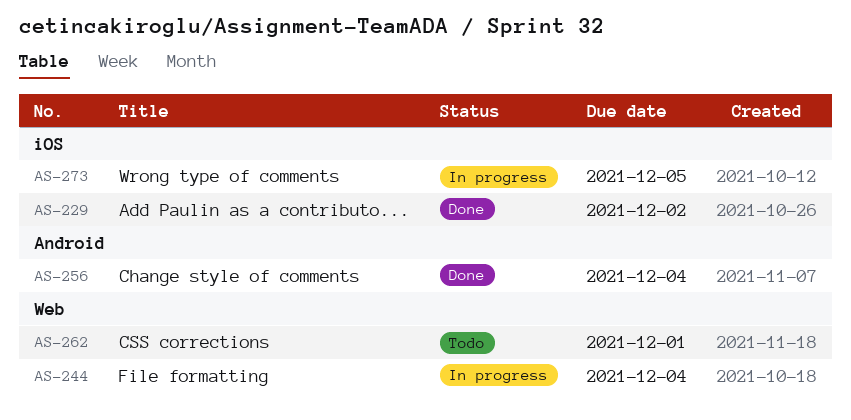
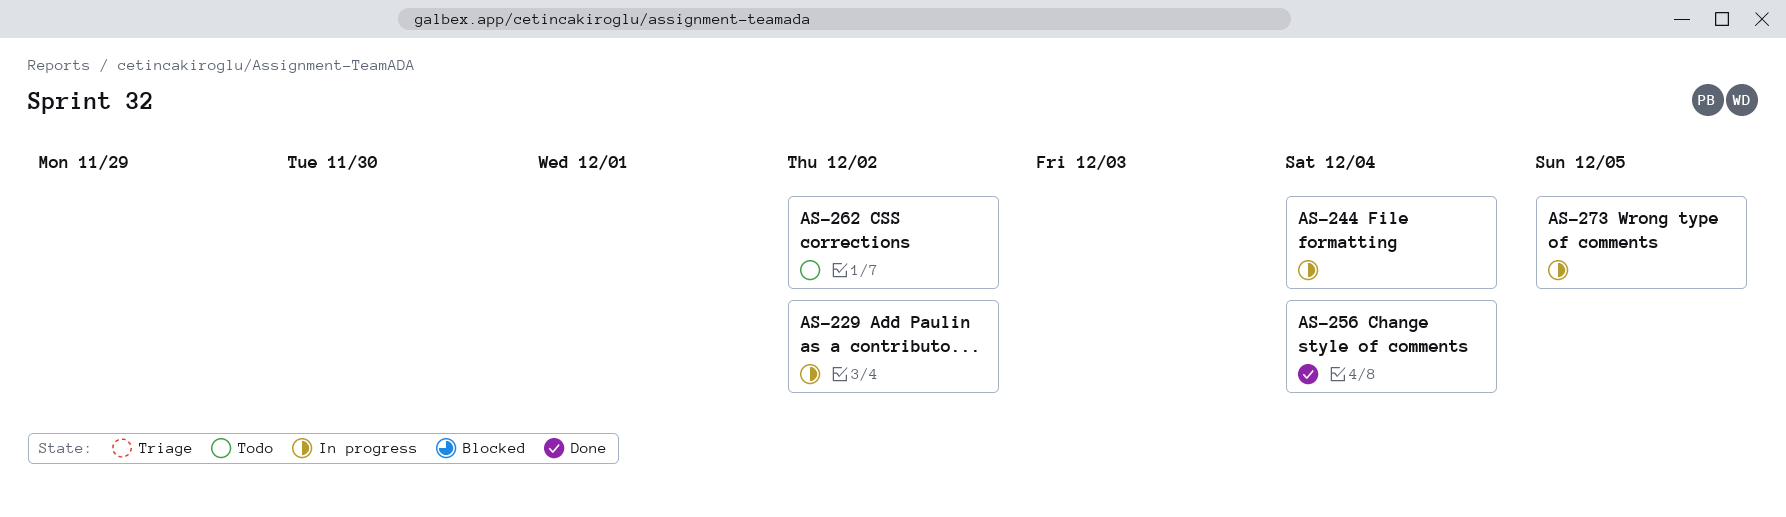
AS-229, status: Done -> In progress
AS-262, due: Dec 1 -> Dec 2

